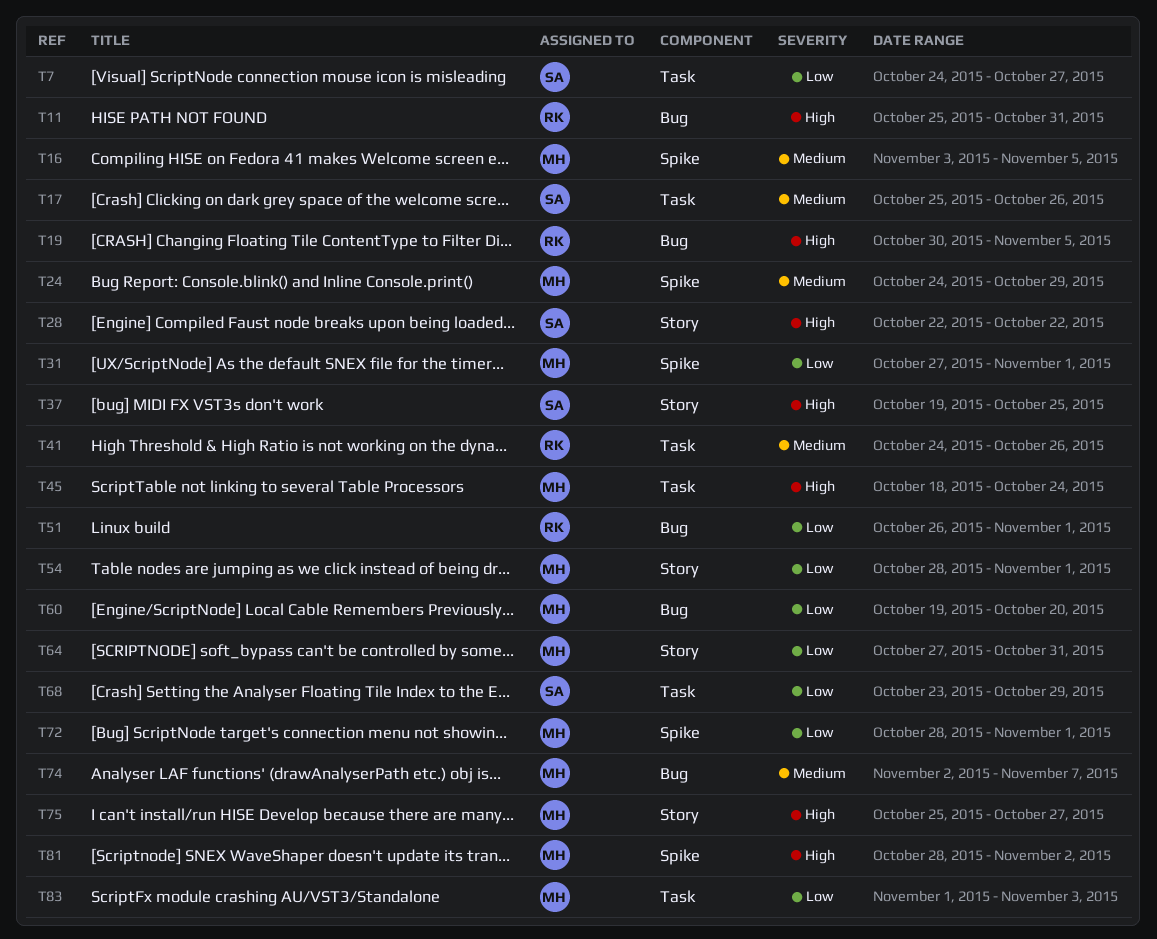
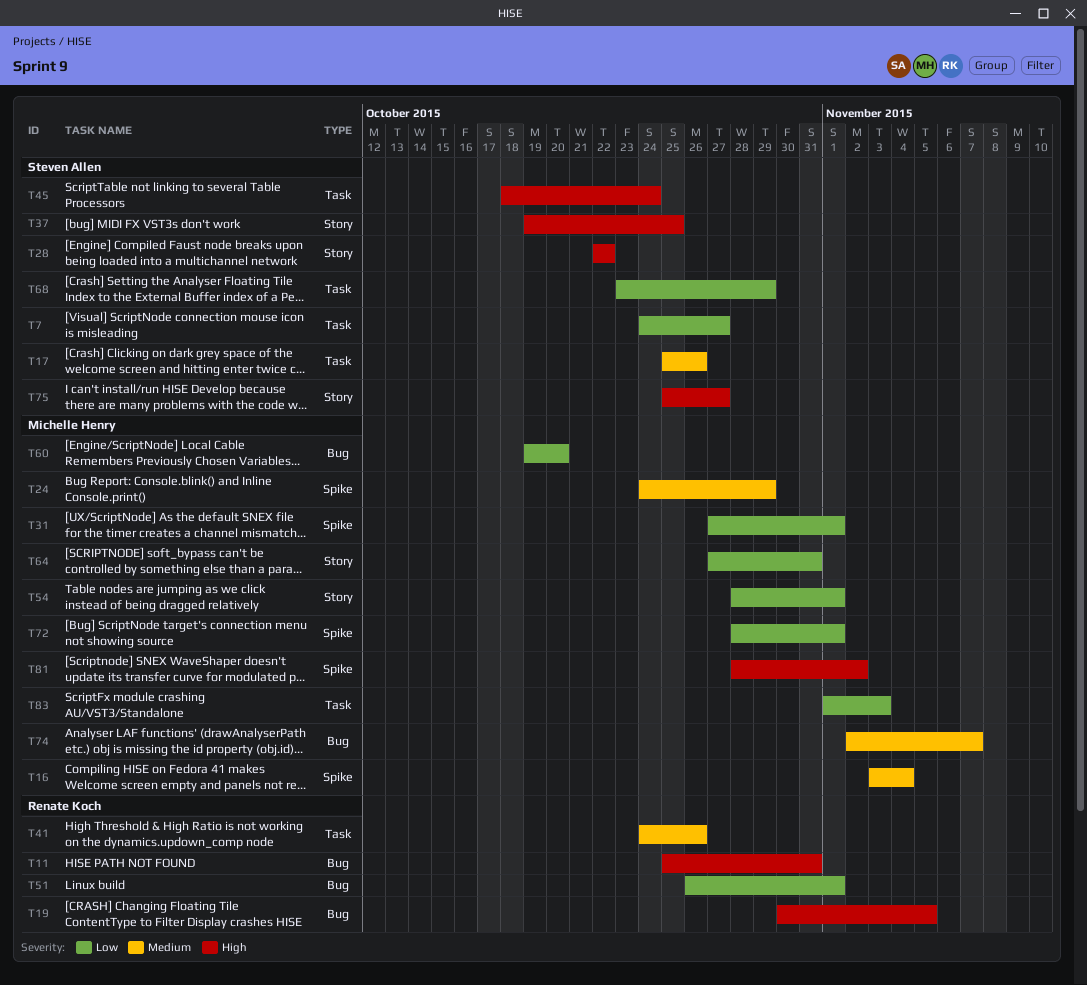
T16, due: Nov 5 -> Nov 4
T45, owner: Michelle Henry -> Steven Allen
T75, owner: Michelle Henry -> Steven Allen

